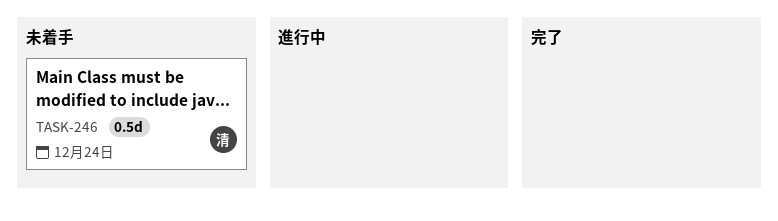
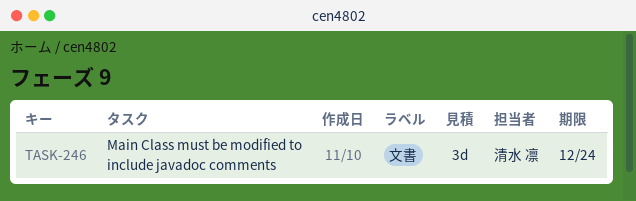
TASK-246, estimate: 0.5d -> 3d

